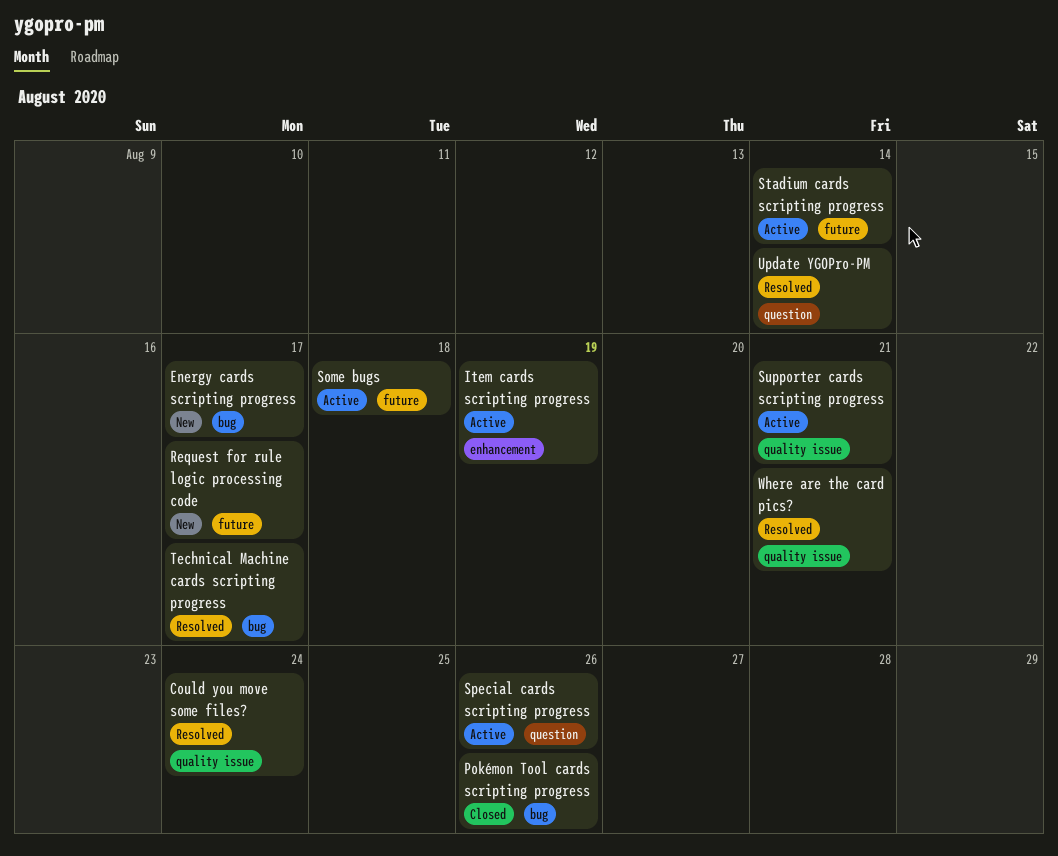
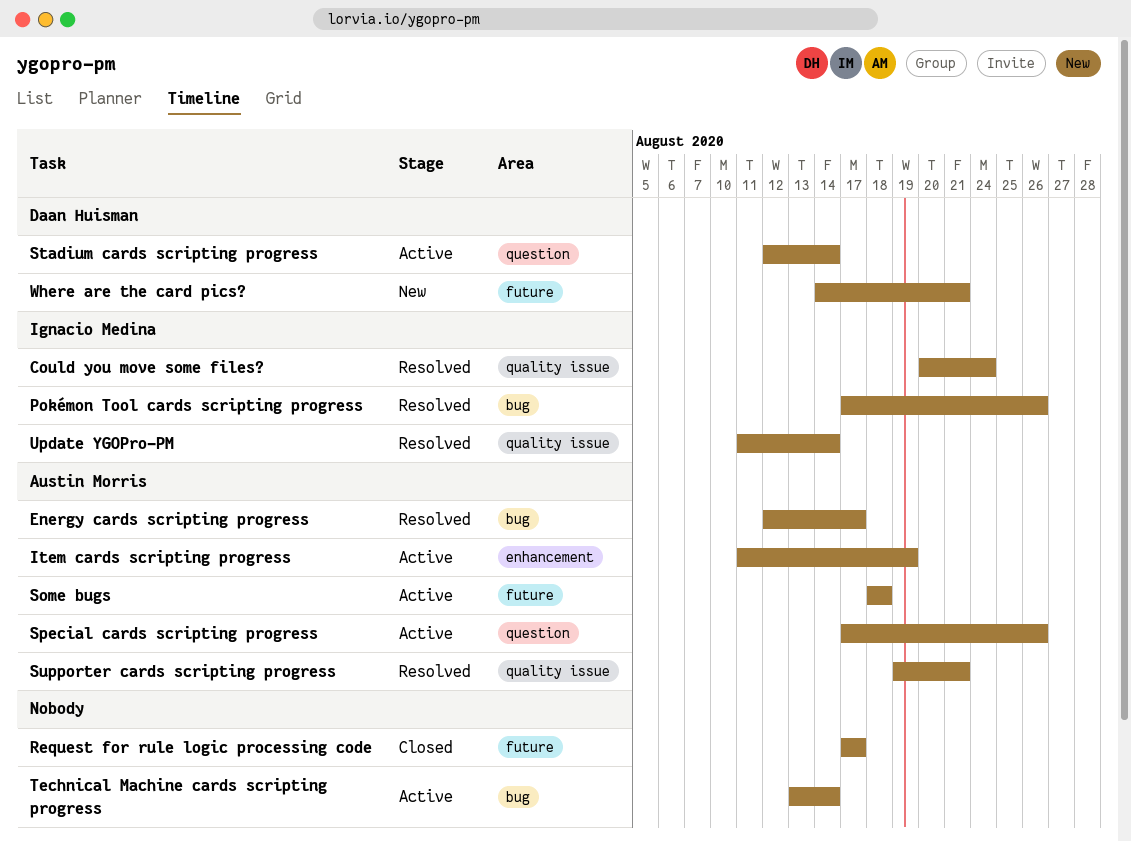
Energy cards scripting progress, status: New -> Resolved
Pokémon Tool cards scripting progress, status: Closed -> Resolved
Request for rule logic processing code, status: New -> Closed
Stadium cards scripting progress, label: future -> question
Supporter cards scripting progress, status: Active -> Resolved
Technical Machine cards scripting progress, status: Resolved -> Active
Technical Machine cards scripting progress, due: Aug 17 -> Aug 14
Update YGOPro-PM, label: question -> quality issue
Where are the card pics?, status: Resolved -> New
Where are the card pics?, label: quality issue -> future

